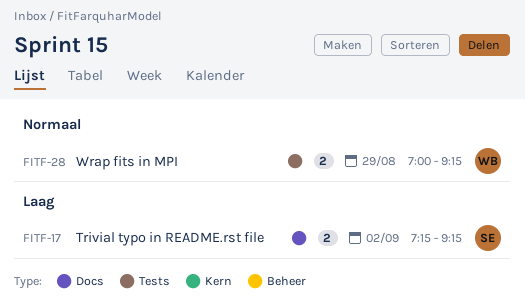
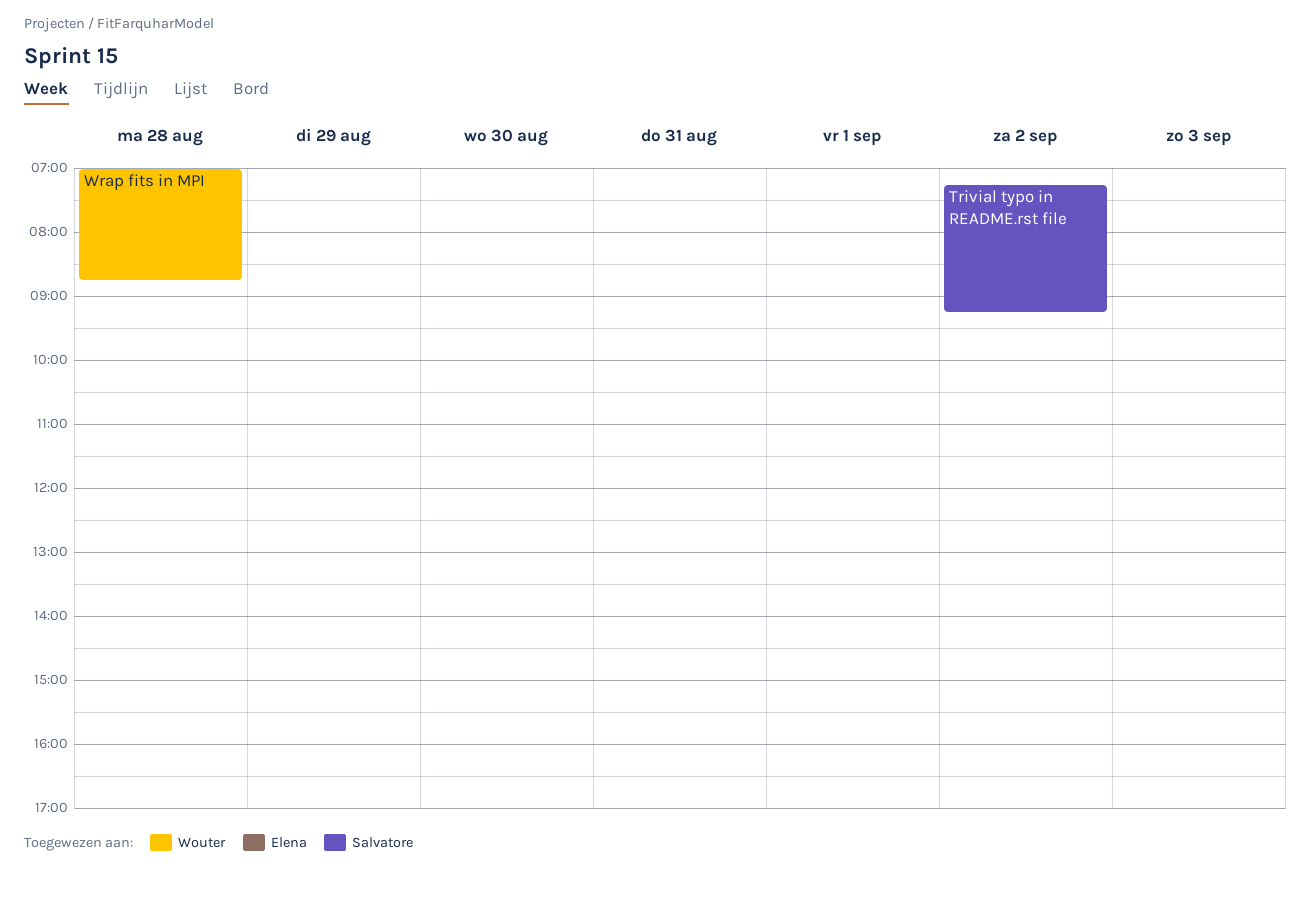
Wrap fits in MPI, day: Aug 29 -> Aug 28
Wrap fits in MPI, ends: 09:15 -> 08:45

